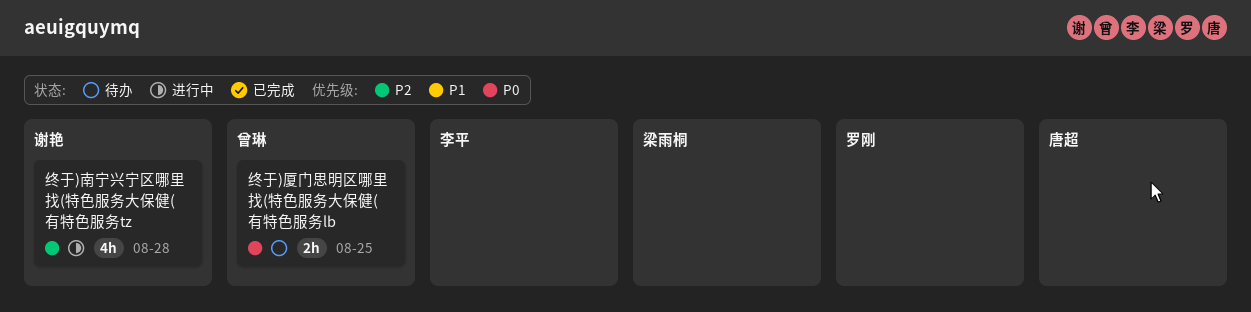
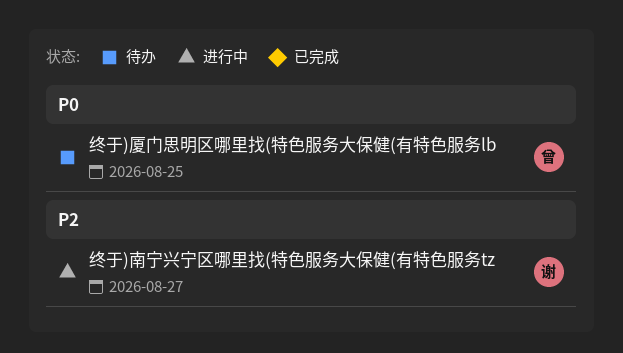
终于)南宁兴宁区哪里找(特色服务大保健(有特色服务tz, due: Aug 28 -> Aug 27

